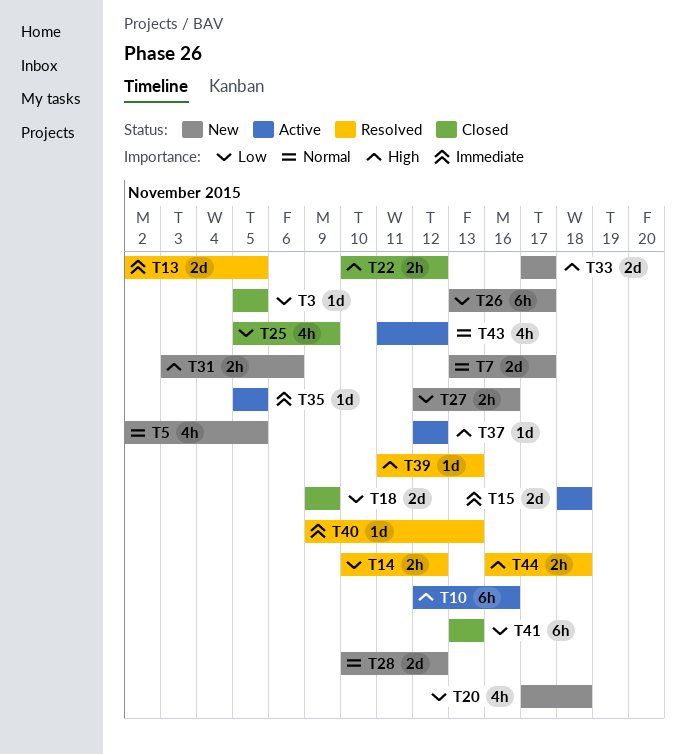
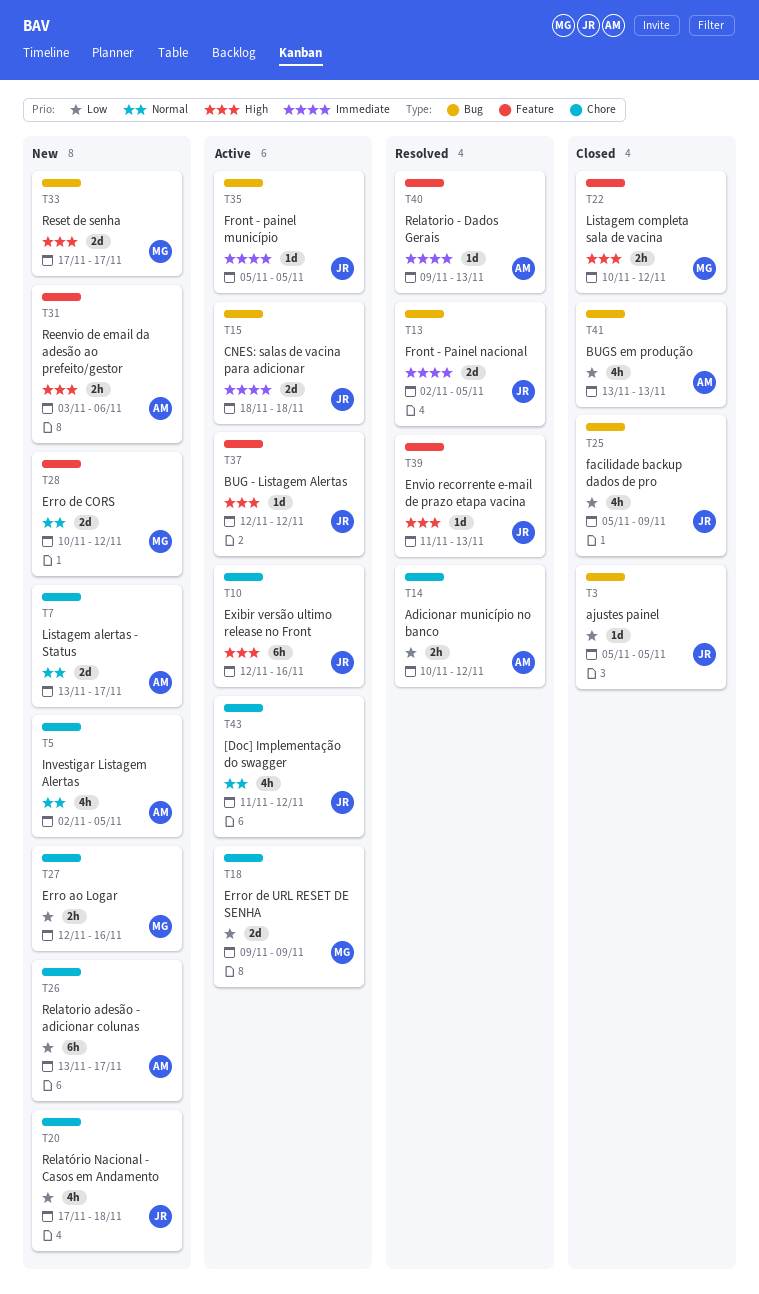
T18, status: Closed -> Active
T41, estimate: 6h -> 4h
T44: present -> none

